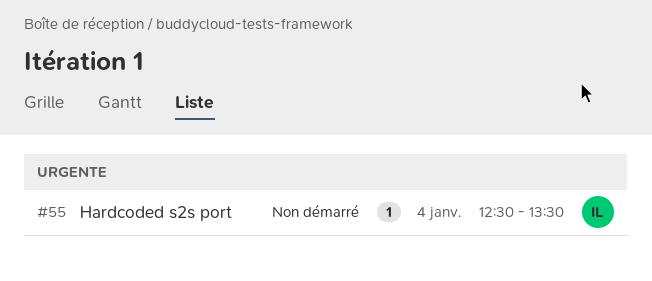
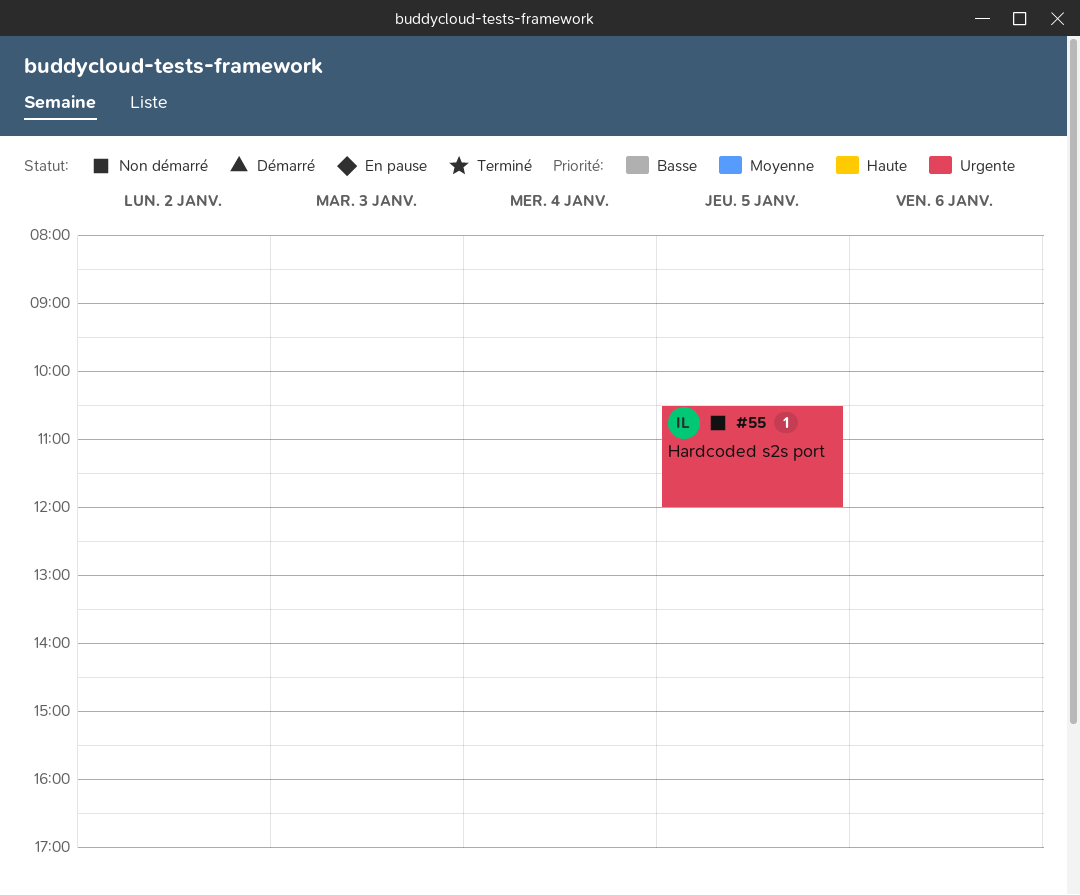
#55, day: Jan 4 -> Jan 5
#55, begins: 12:30 -> 10:30
#55, ends: 13:30 -> 12:00

